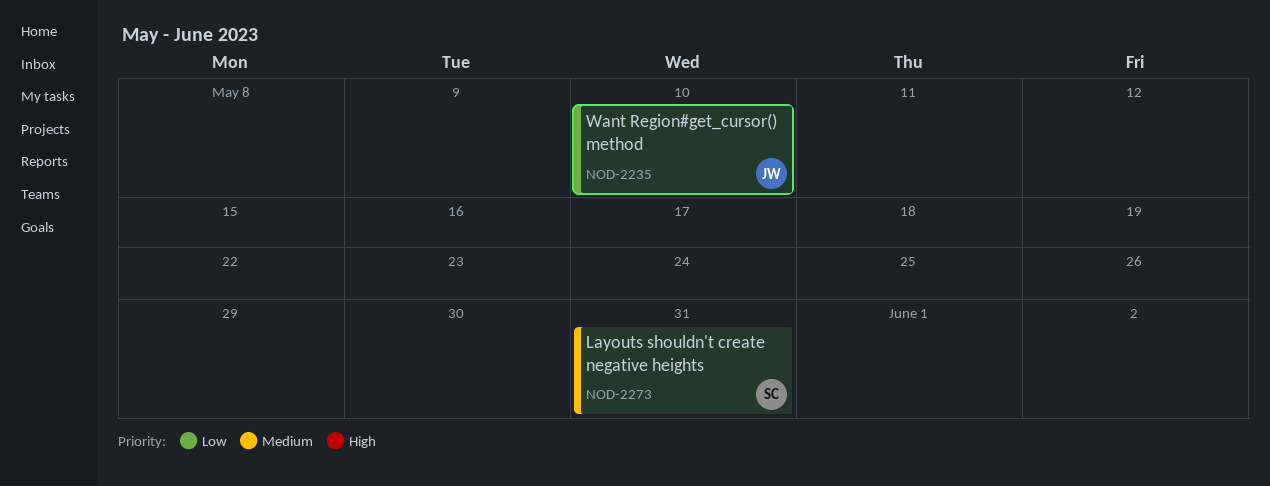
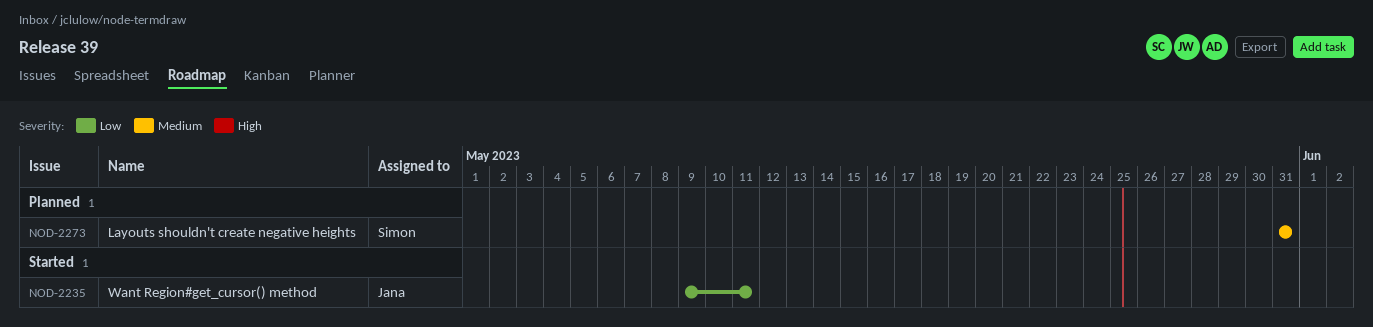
NOD-2235, due: May 10 -> May 11

